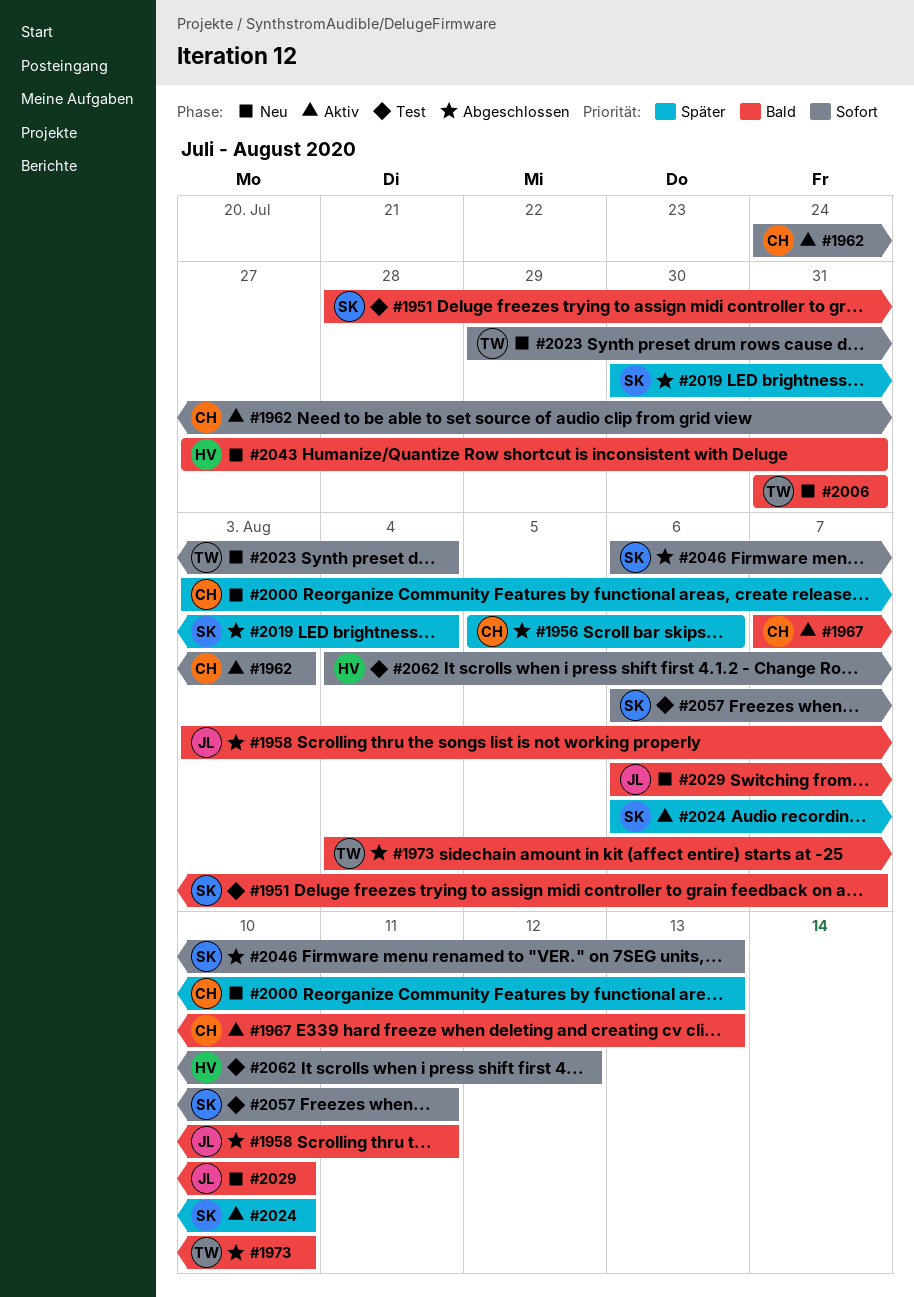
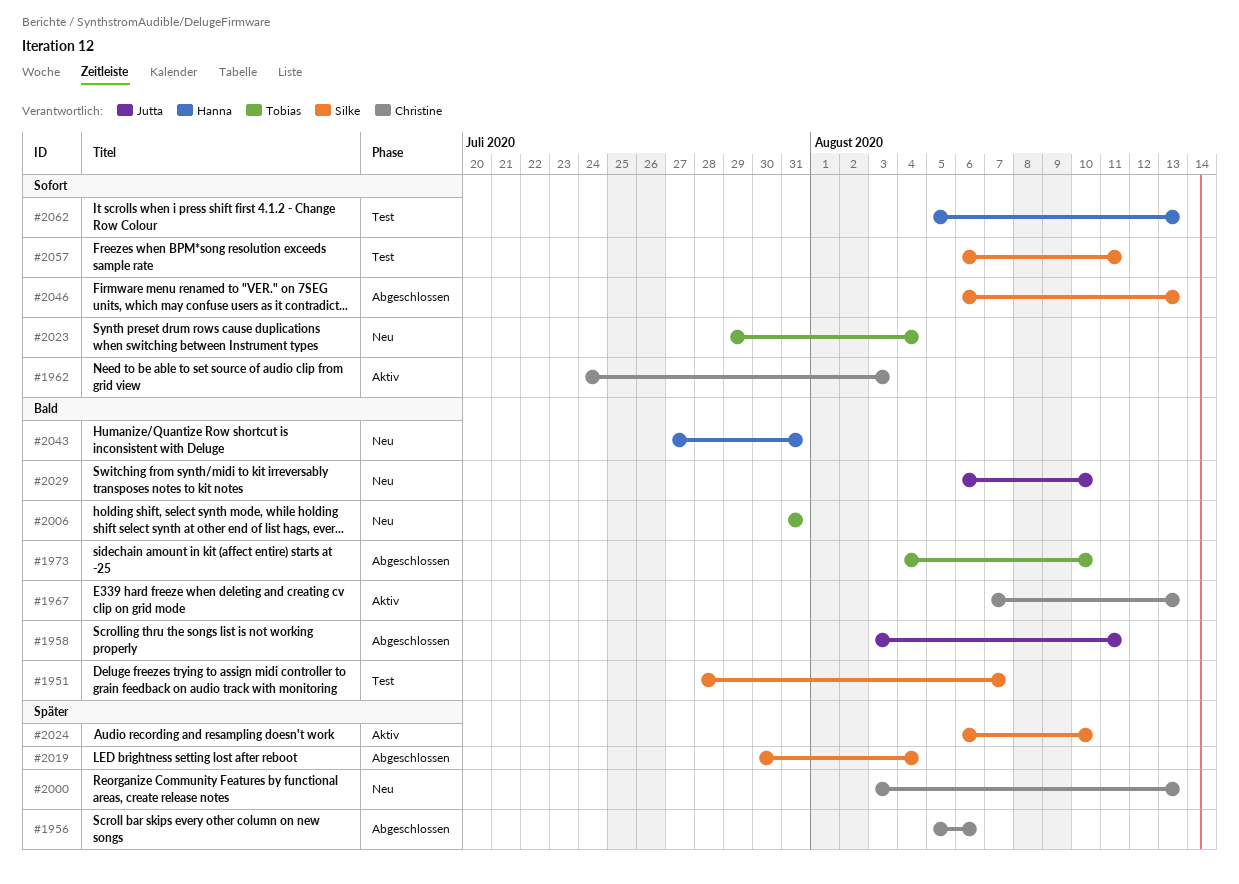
#2062, start: Aug 4 -> Aug 5
#2062, due: Aug 12 -> Aug 13

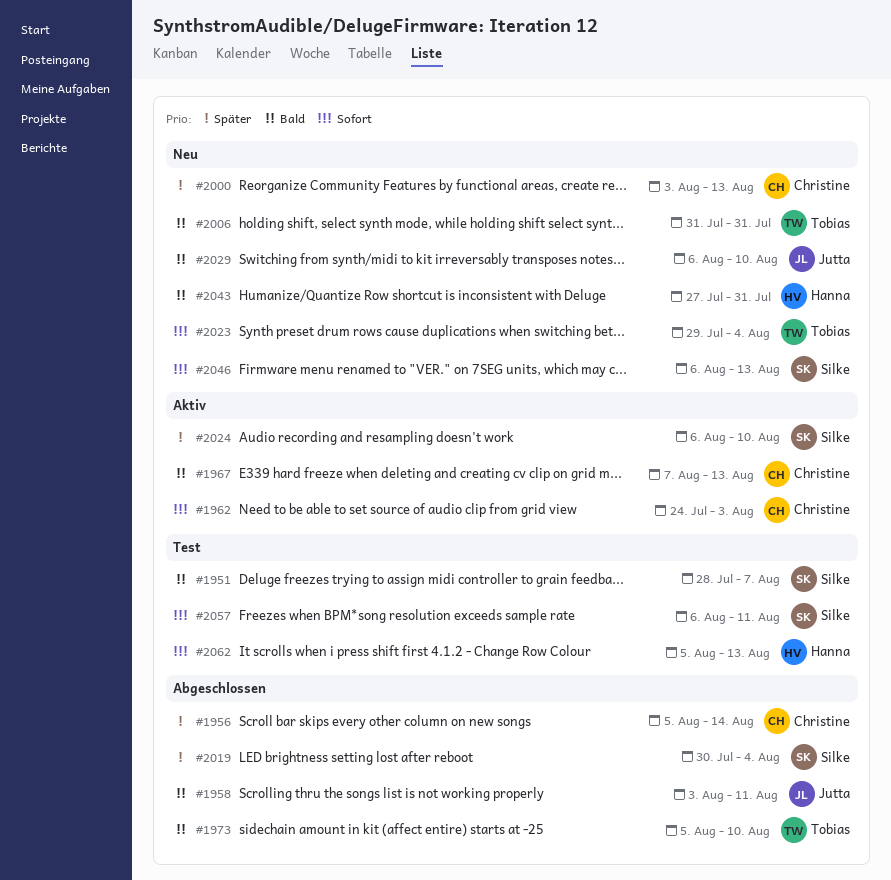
#1956, due: Aug 6 -> Aug 14
#1973, start: Aug 4 -> Aug 5
#2046, status: Abgeschlossen -> Neu

